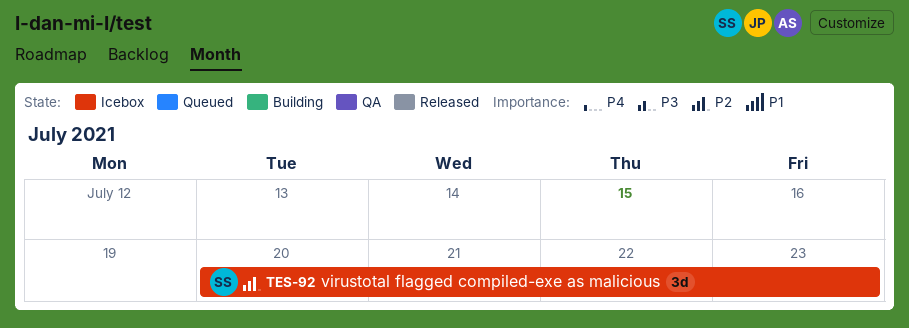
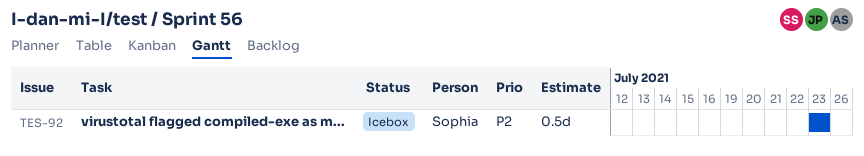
TES-92, estimate: 3d -> 0.5d
TES-92, start: Jul 20 -> Jul 23

